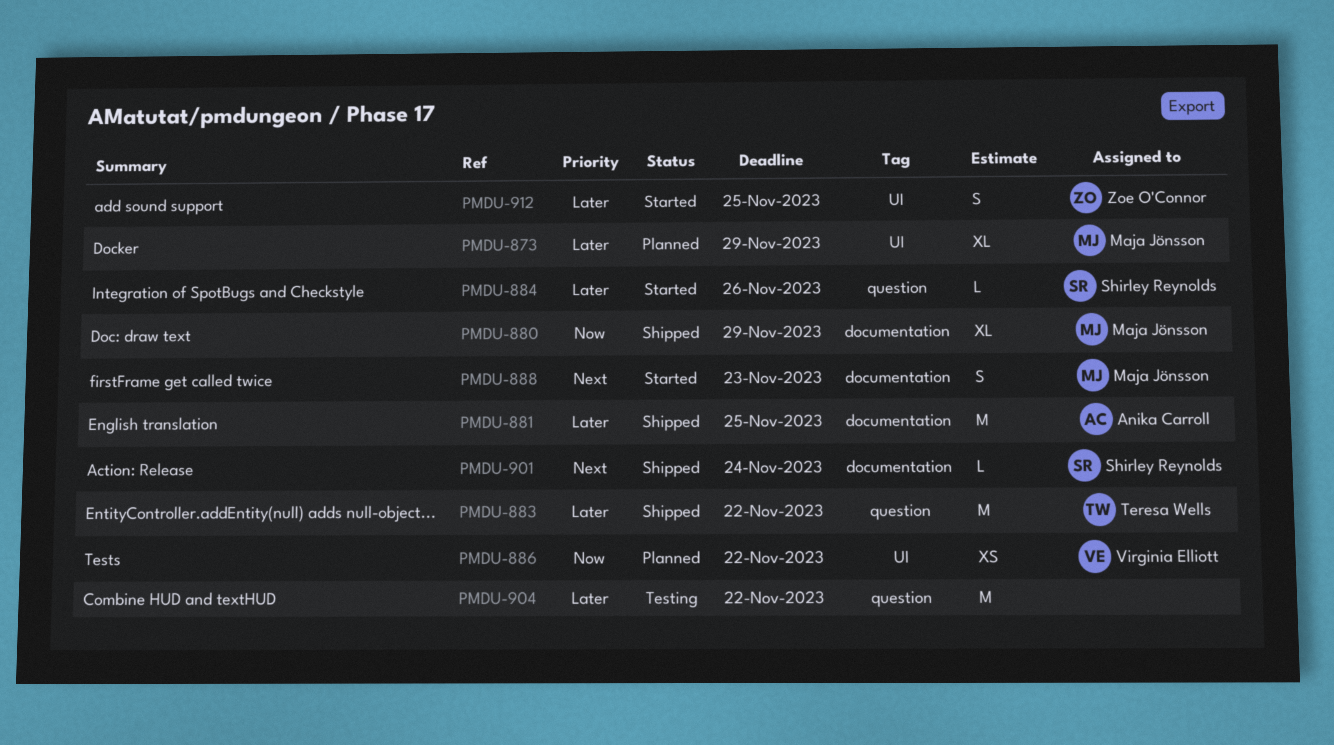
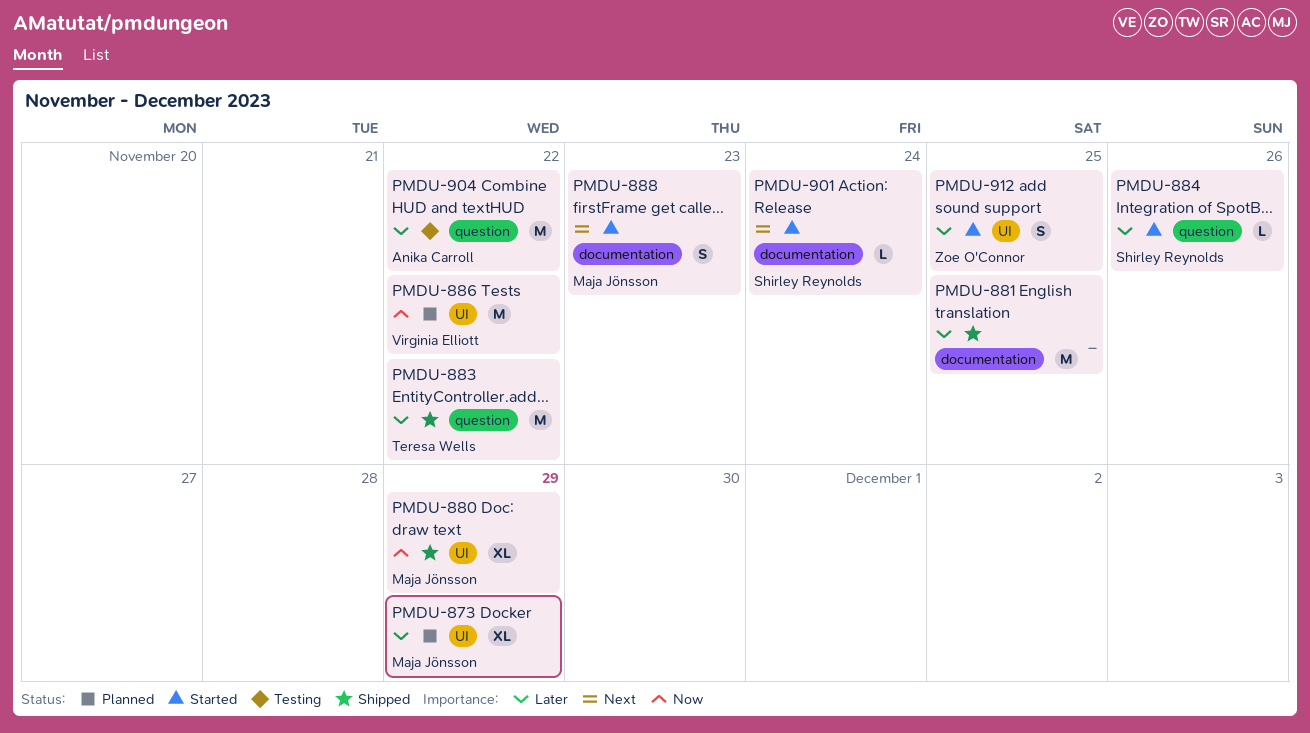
PMDU-880, label: documentation -> UI
PMDU-881, owner: Anika Carroll -> none
PMDU-886, estimate: XS -> M
PMDU-901, status: Shipped -> Started
PMDU-904, owner: none -> Anika Carroll

